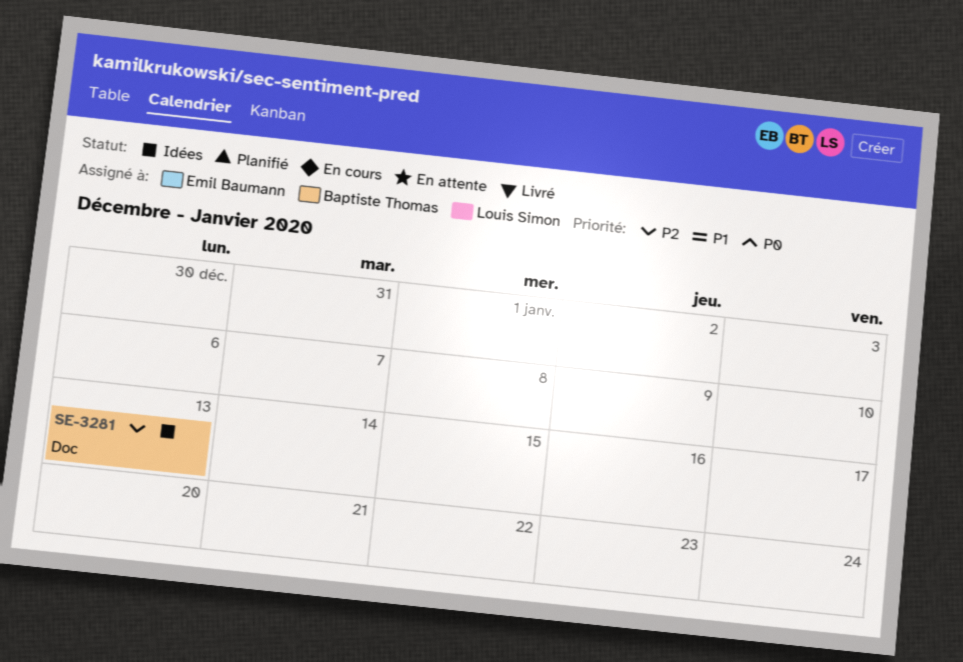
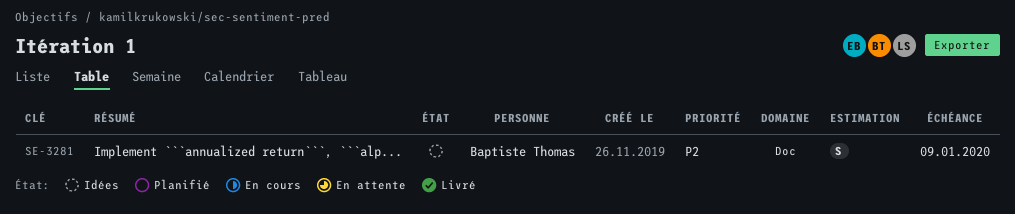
SE-3281, due: Jan 13 -> Jan 9

